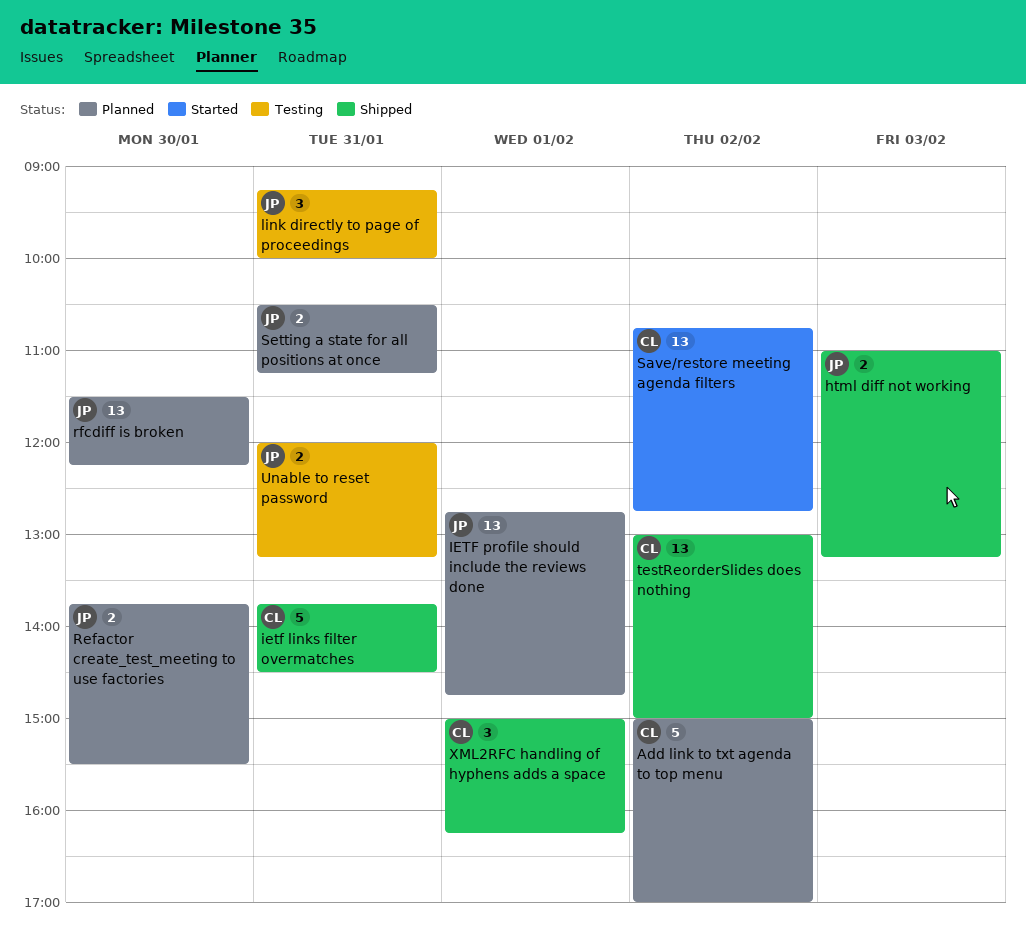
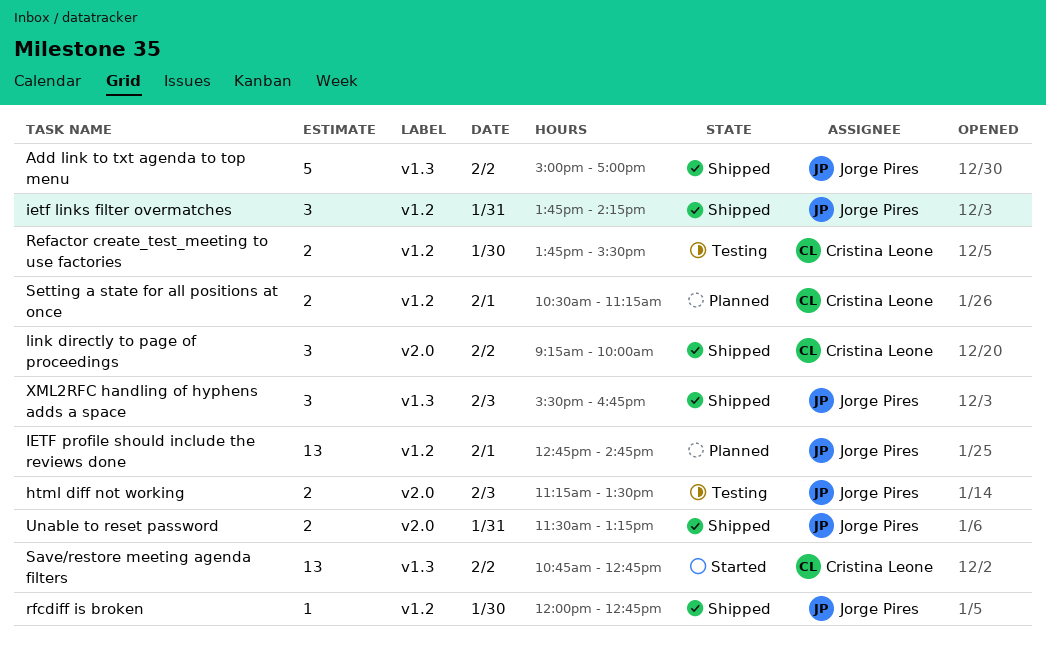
Add link to txt agenda to top menu, status: Planned -> Shipped
Add link to txt agenda to top menu, owner: Cristina Leone -> Jorge Pires
html diff not working, status: Shipped -> Testing
html diff not working, begins: 11:00 -> 11:15
html diff not working, ends: 13:15 -> 13:30
ietf links filter overmatches, owner: Cristina Leone -> Jorge Pires
ietf links filter overmatches, estimate: 5 -> 3
ietf links filter overmatches, ends: 14:30 -> 14:15
link directly to page of proceedings, status: Testing -> Shipped
link directly to page of proceedings, owner: Jorge Pires -> Cristina Leone
link directly to page of proceedings, day: Jan 31 -> Feb 2
Refactor create_test_meeting to use factories, status: Planned -> Testing
Refactor create_test_meeting to use factories, owner: Jorge Pires -> Cristina Leone
rfcdiff is broken, status: Planned -> Shipped
rfcdiff is broken, estimate: 13 -> 1
rfcdiff is broken, begins: 11:30 -> 12:00
rfcdiff is broken, ends: 12:15 -> 12:45
Setting a state for all positions at once, owner: Jorge Pires -> Cristina Leone
Setting a state for all positions at once, day: Jan 31 -> Feb 1
testReorderSlides does nothing: present -> none
Unable to reset password, status: Testing -> Shipped
Unable to reset password, begins: 12:00 -> 11:30
XML2RFC handling of hyphens adds a space, owner: Cristina Leone -> Jorge Pires
XML2RFC handling of hyphens adds a space, day: Feb 1 -> Feb 3
XML2RFC handling of hyphens adds a space, begins: 15:00 -> 15:30
XML2RFC handling of hyphens adds a space, ends: 16:15 -> 16:45

